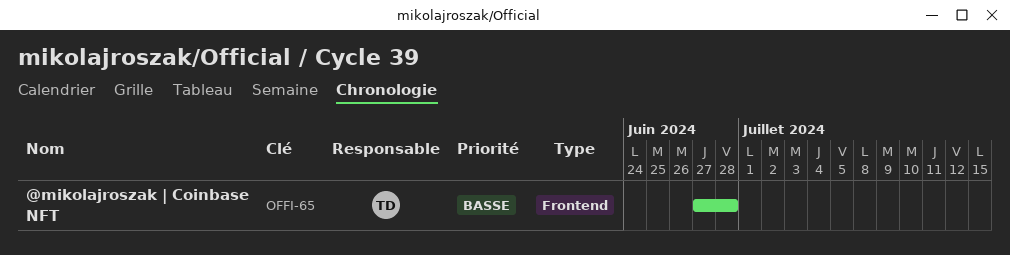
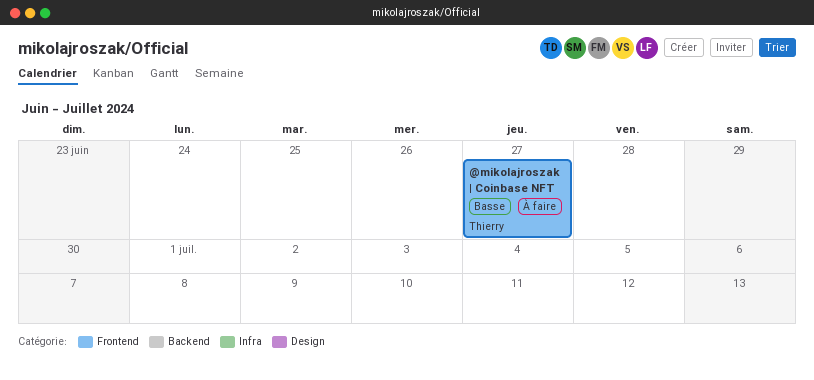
@mikolajroszak | Coinbase NFT, due: Jun 28 -> Jun 27

